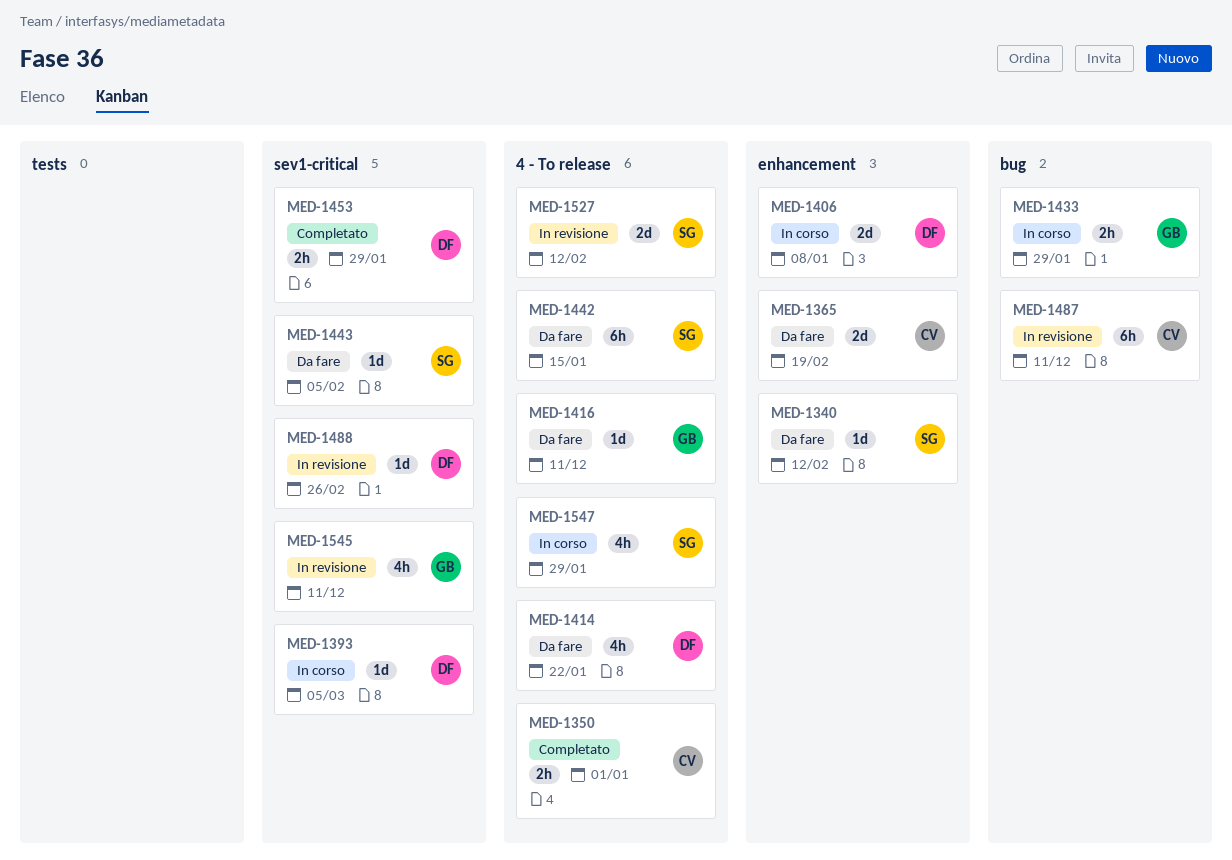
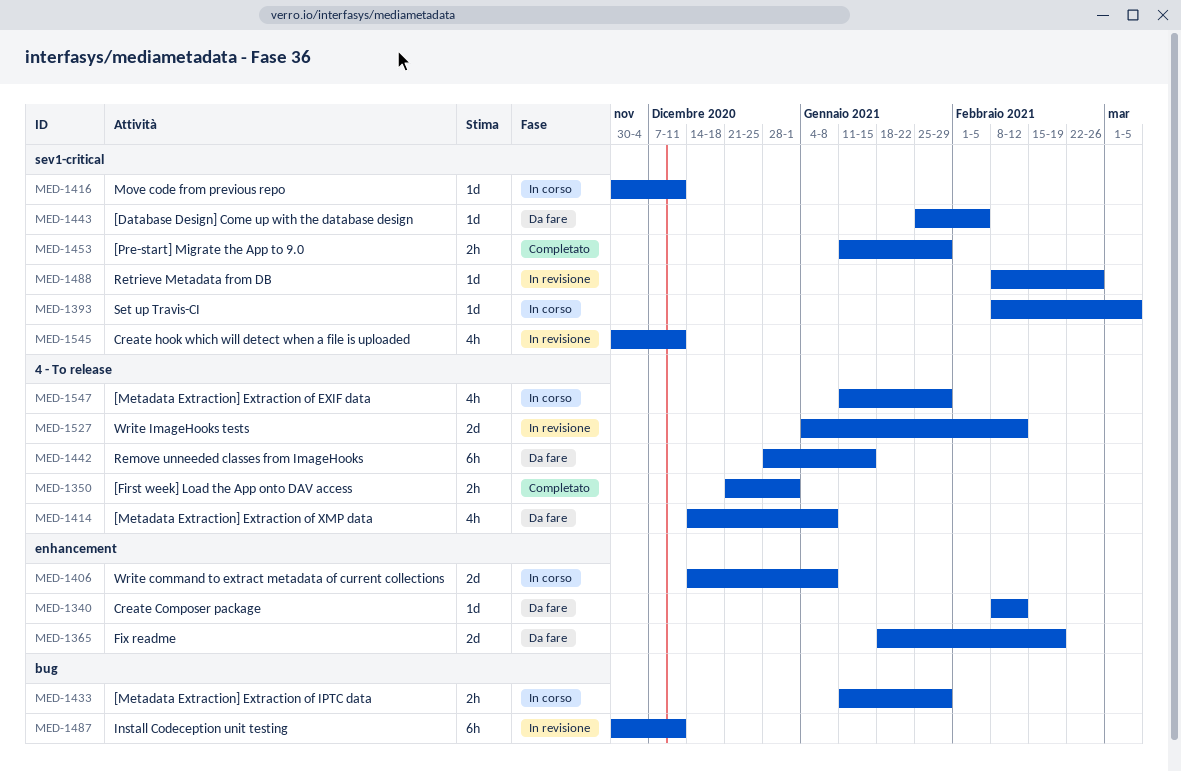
MED-1414, due: Jan 22 -> Jan 8
MED-1416, status: Da fare -> In corso
MED-1416, label: 4 - To release -> sev1-critical

